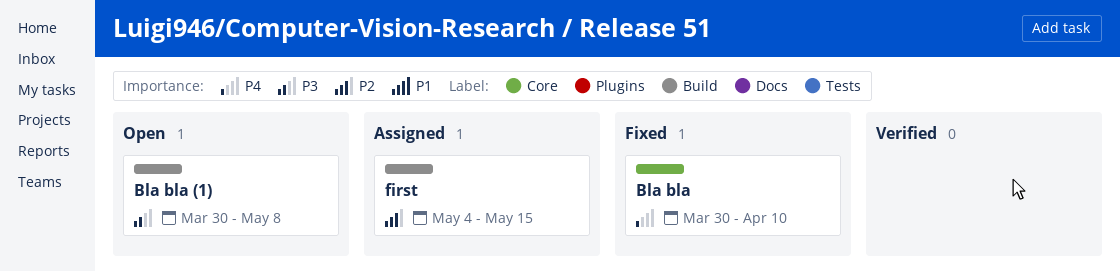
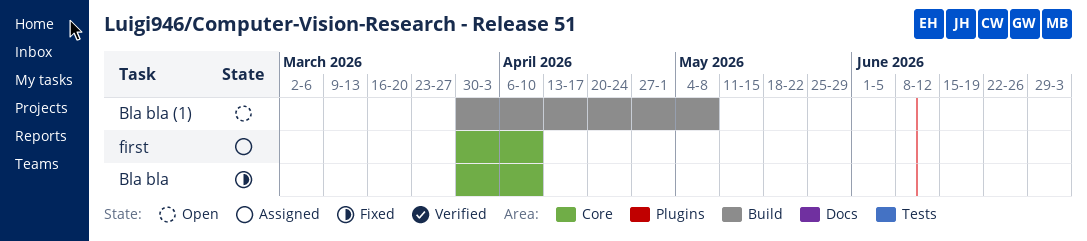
first, label: Build -> Core
first, start: May 4 -> Mar 30
first, due: May 15 -> Apr 10

